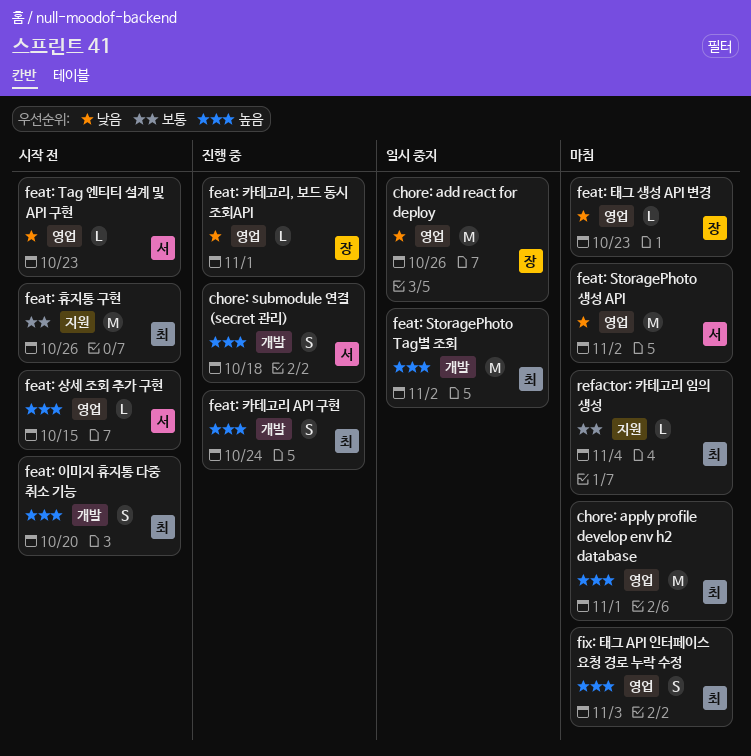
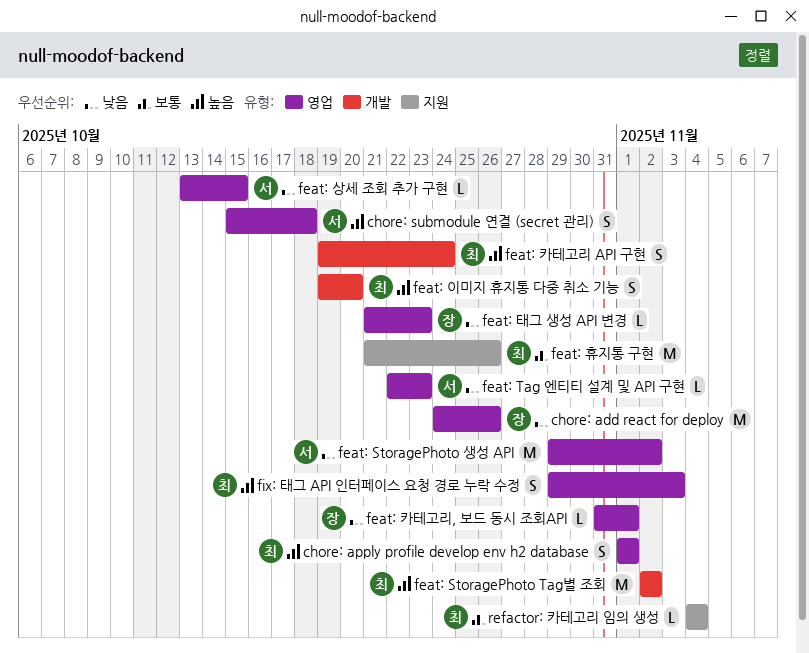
chore: apply profile develop env h2 database, estimate: M -> S
chore: submodule 연결 (secret 관리), label: 개발 -> 영업
feat: 상세 조회 추가 구현, priority: 높음 -> 낮음

